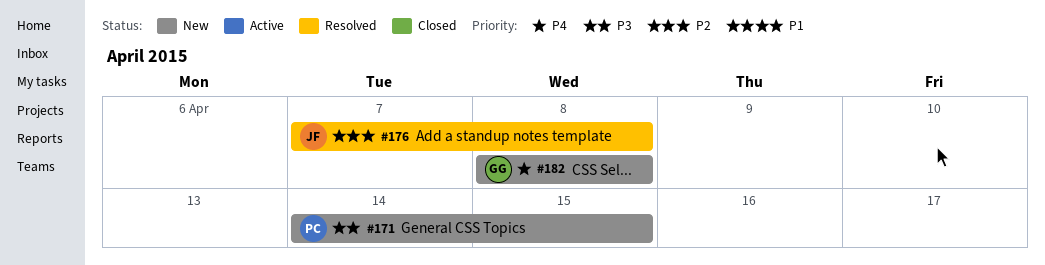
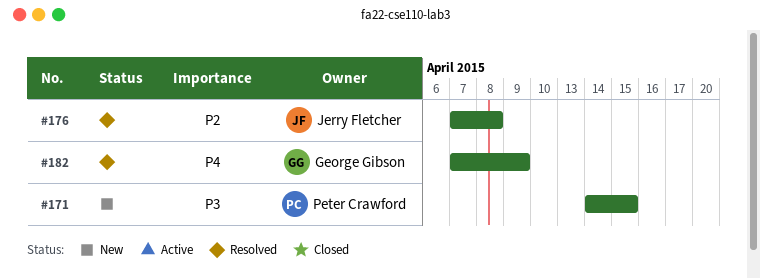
#182, status: New -> Resolved
#182, start: Apr 8 -> Apr 7
#182, due: Apr 8 -> Apr 9

